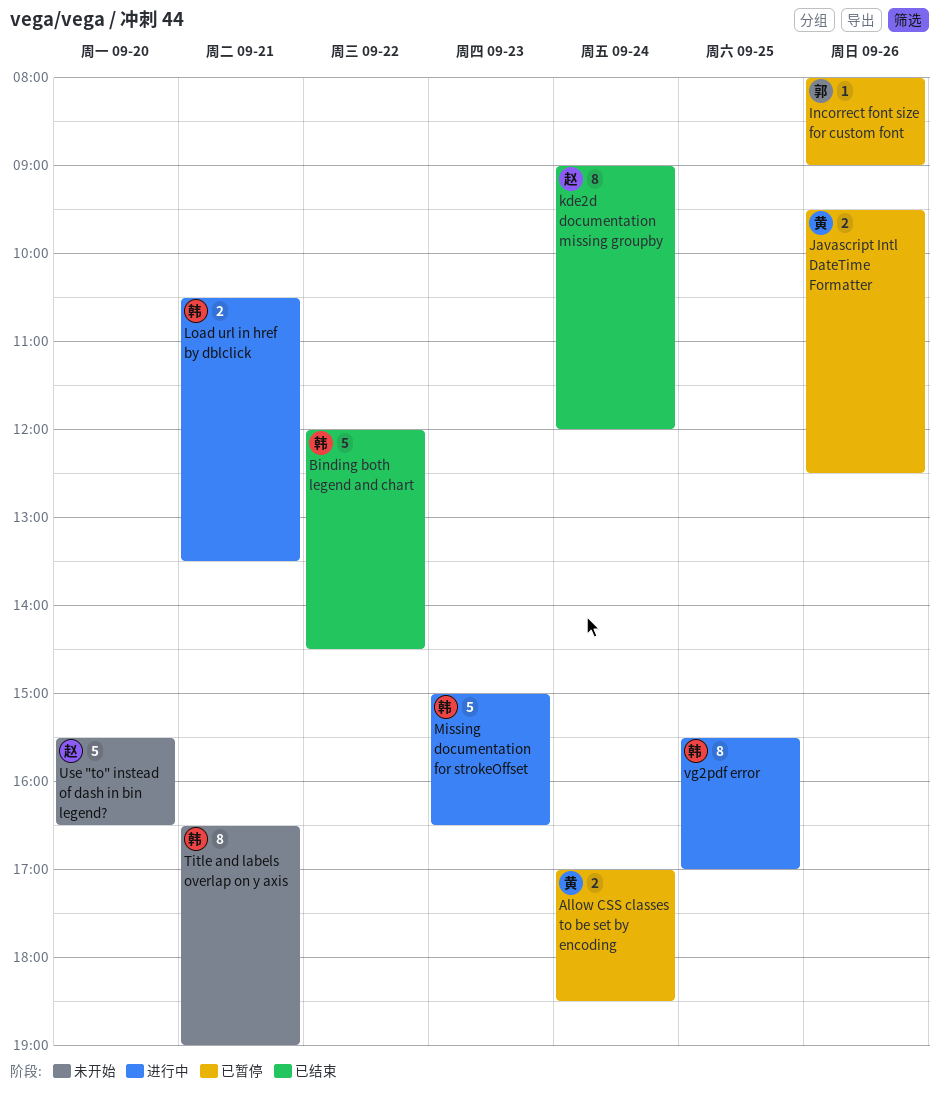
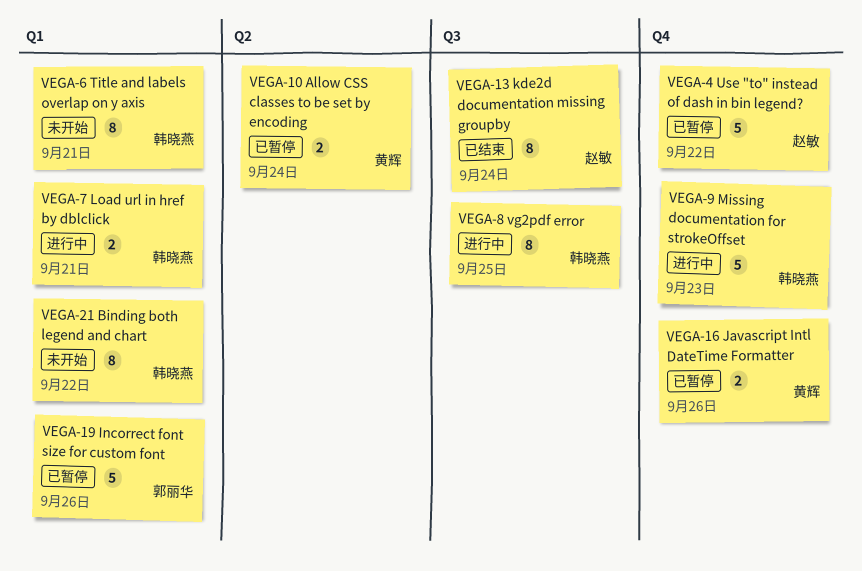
Binding both legend and chart, status: 已结束 -> 未开始
Binding both legend and chart, estimate: 5 -> 8
Incorrect font size for custom font, estimate: 1 -> 5
Use "to" instead of dash in bin legend?, status: 未开始 -> 已暂停
Use "to" instead of dash in bin legend?, day: Sep 20 -> Sep 22

